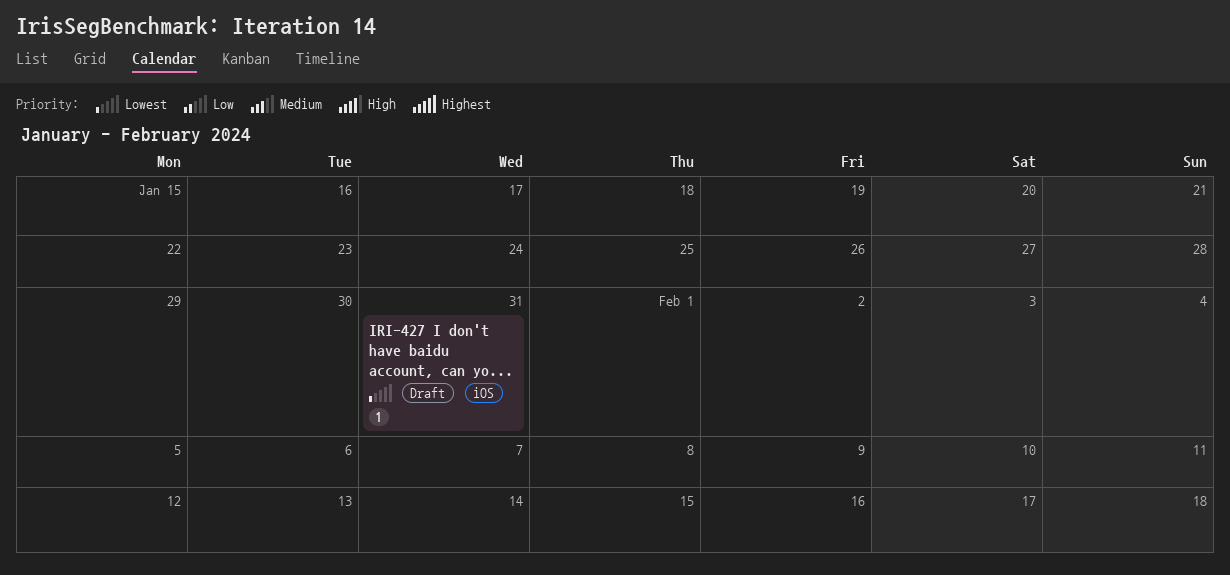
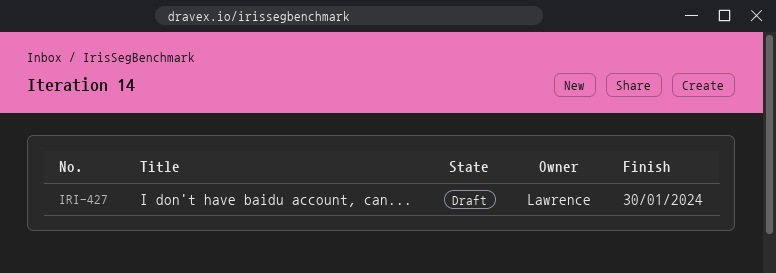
IRI-427, due: Jan 31 -> Jan 30

